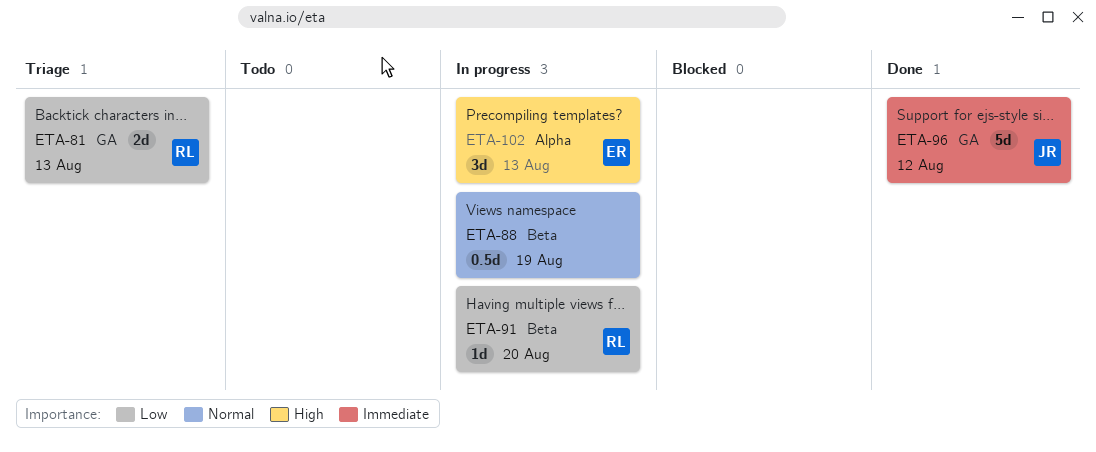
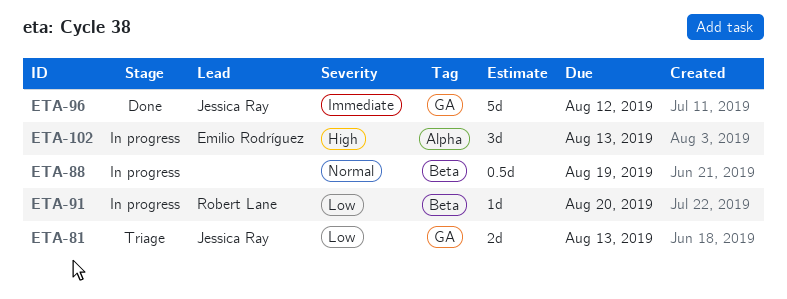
ETA-81, owner: Robert Lane -> Jessica Ray

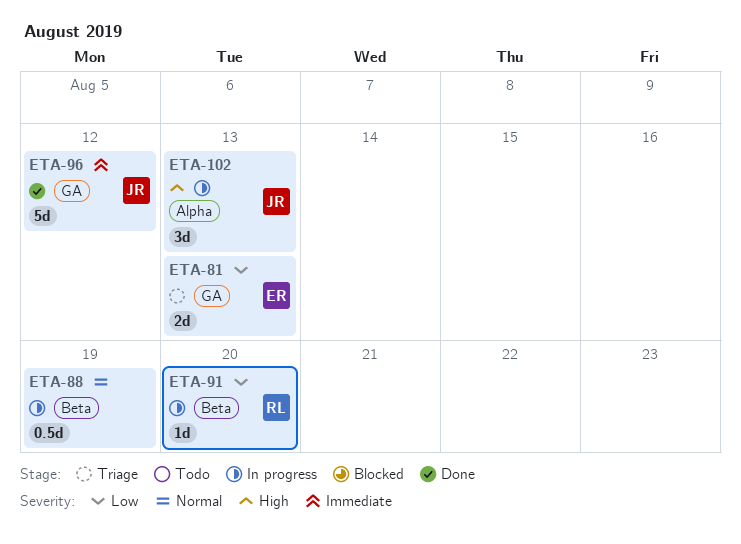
ETA-81, owner: Jessica Ray -> Emilio Rodríguez
ETA-102, owner: Emilio Rodríguez -> Jessica Ray

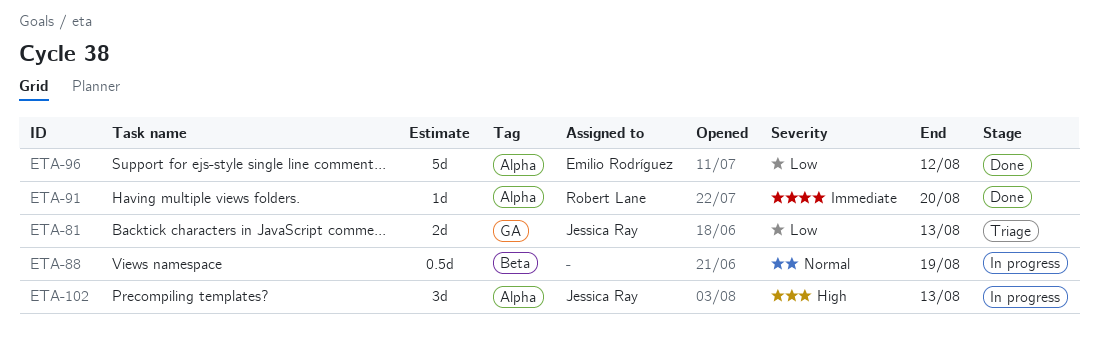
ETA-81, owner: Emilio Rodríguez -> Jessica Ray
ETA-91, status: In progress -> Done
ETA-91, priority: Low -> Immediate
ETA-91, label: Beta -> Alpha
ETA-96, owner: Jessica Ray -> Emilio Rodríguez
ETA-96, priority: Immediate -> Low
ETA-96, label: GA -> Alpha

